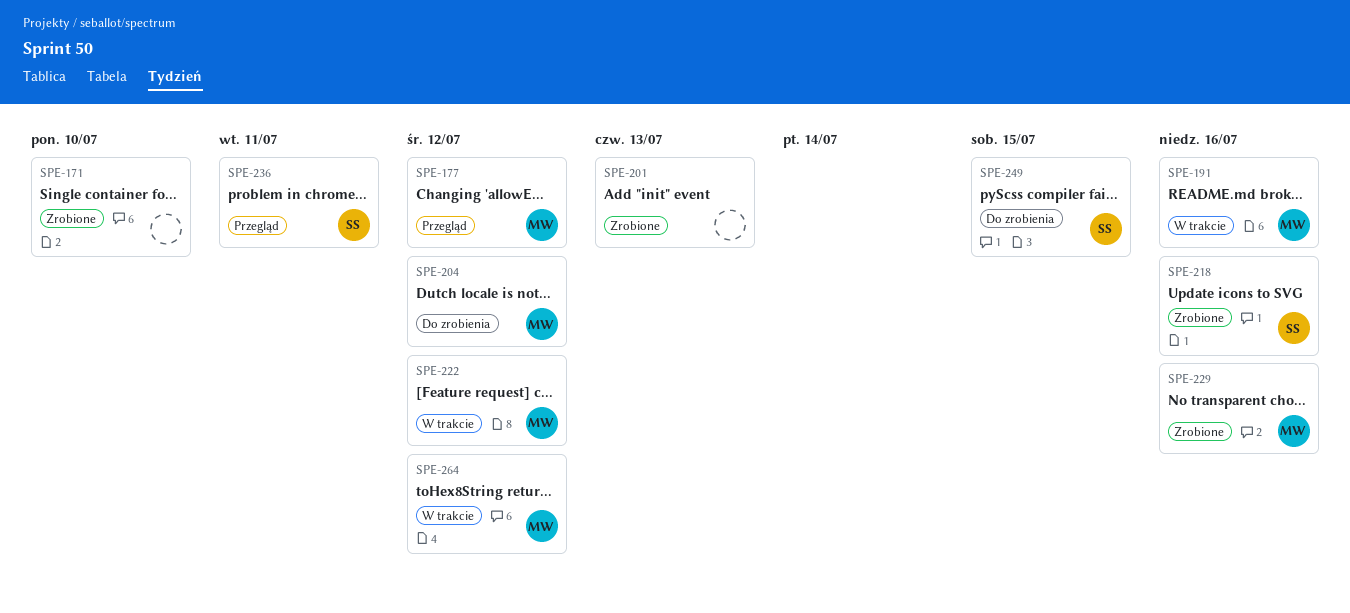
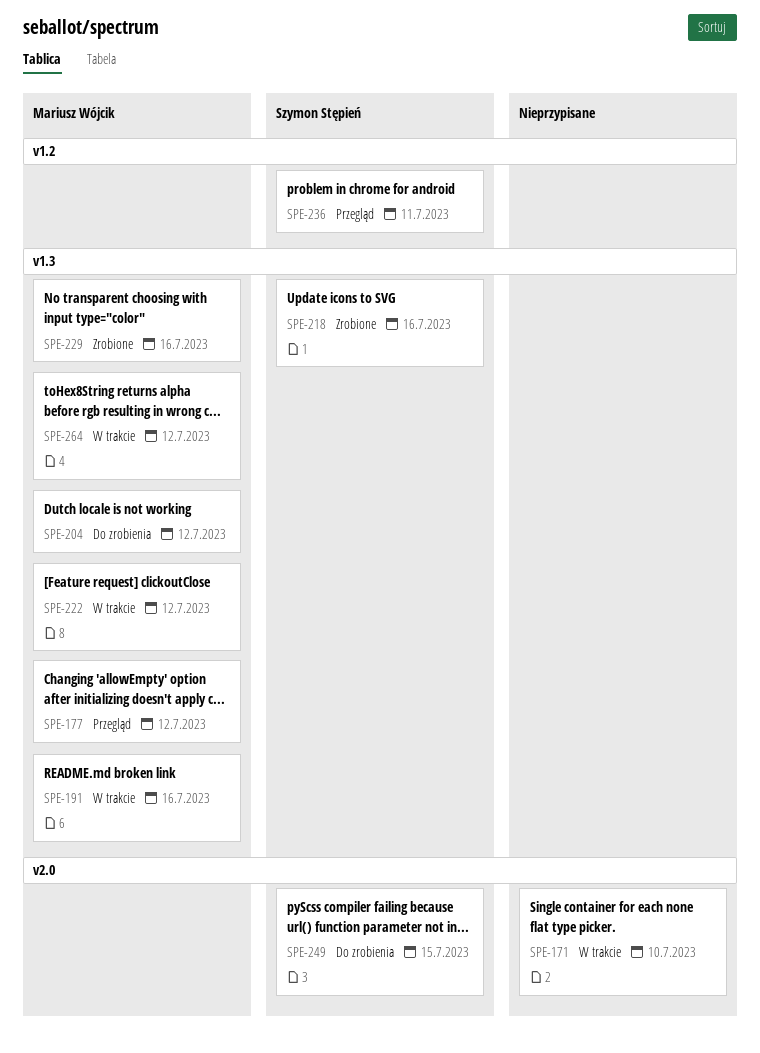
SPE-171, status: Zrobione -> W trakcie
SPE-201: present -> none

